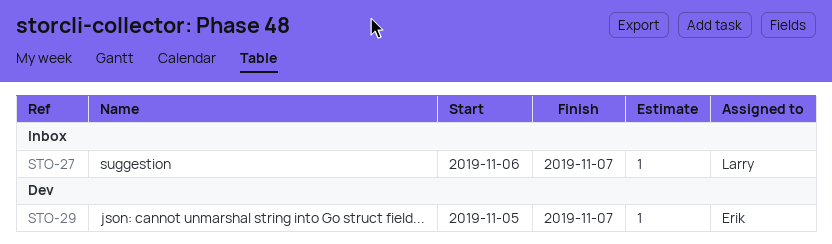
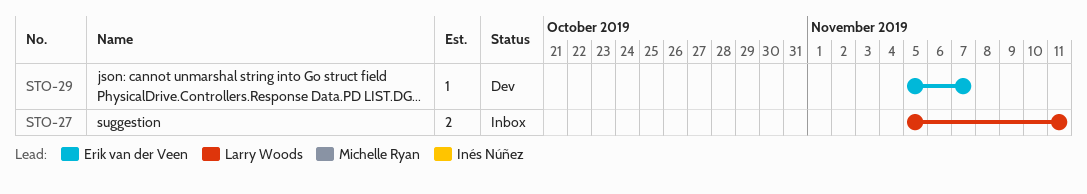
STO-27, estimate: 1 -> 2
STO-27, start: Nov 6 -> Nov 5
STO-27, due: Nov 7 -> Nov 11

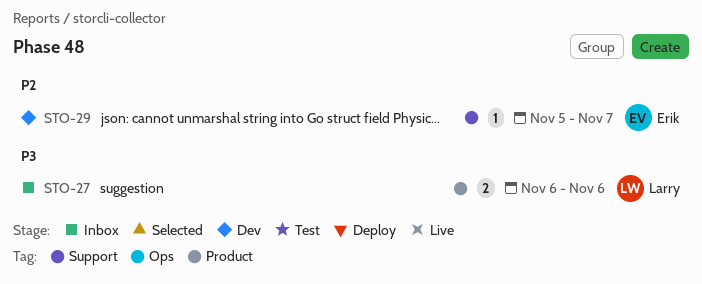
STO-27, start: Nov 5 -> Nov 6
STO-27, due: Nov 11 -> Nov 6

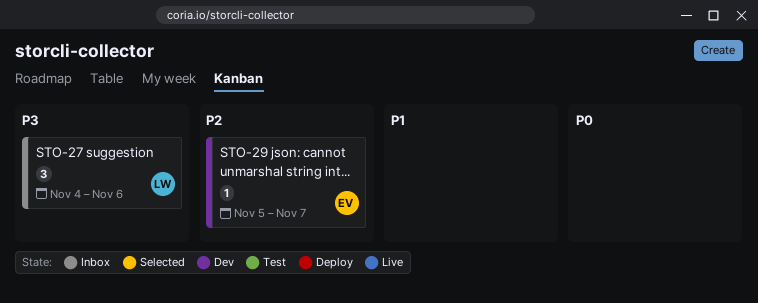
STO-27, estimate: 2 -> 3
STO-27, start: Nov 6 -> Nov 4

